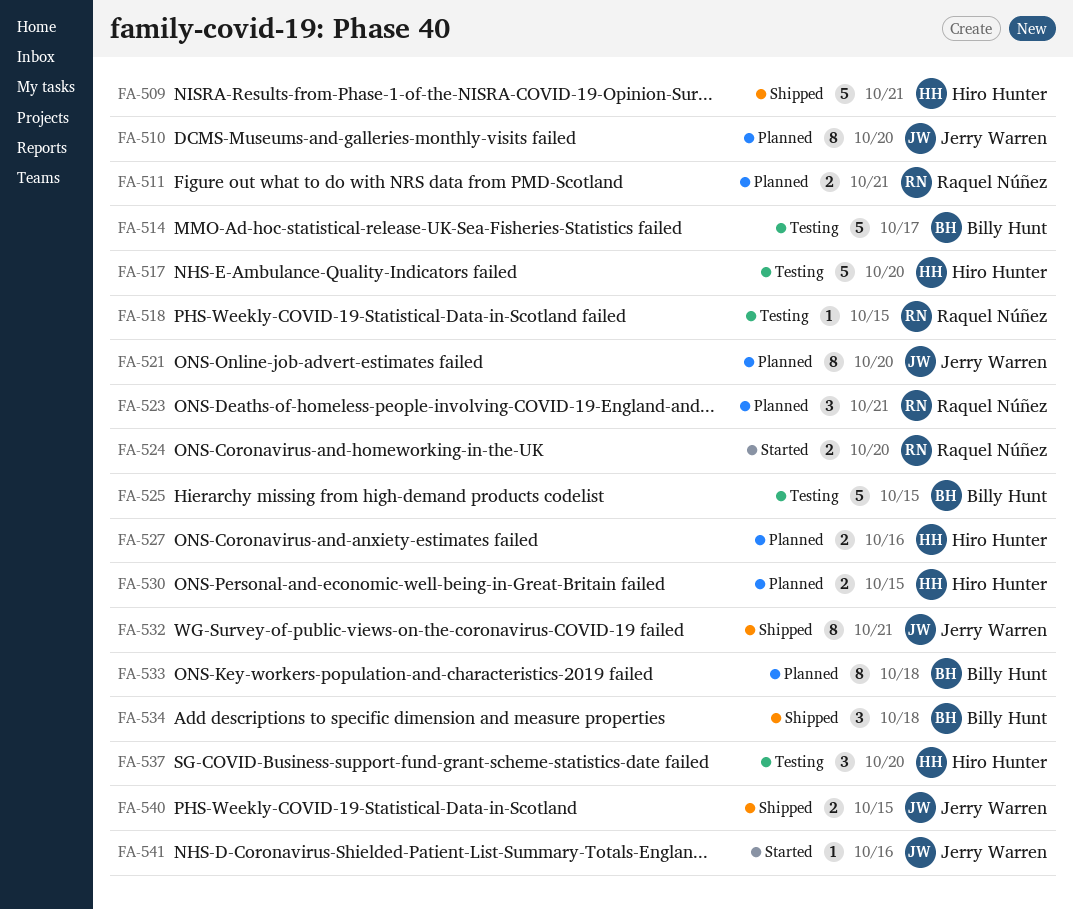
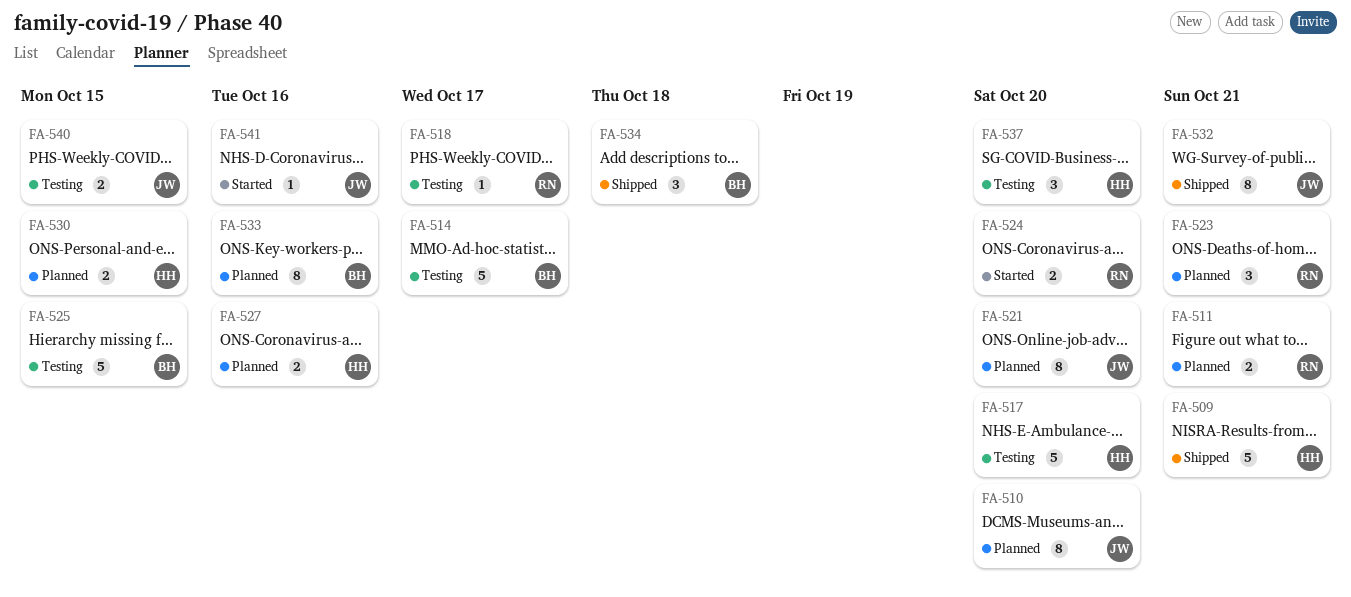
FA-518, due: Oct 15 -> Oct 17
FA-533, due: Oct 18 -> Oct 16
FA-540, status: Shipped -> Testing

